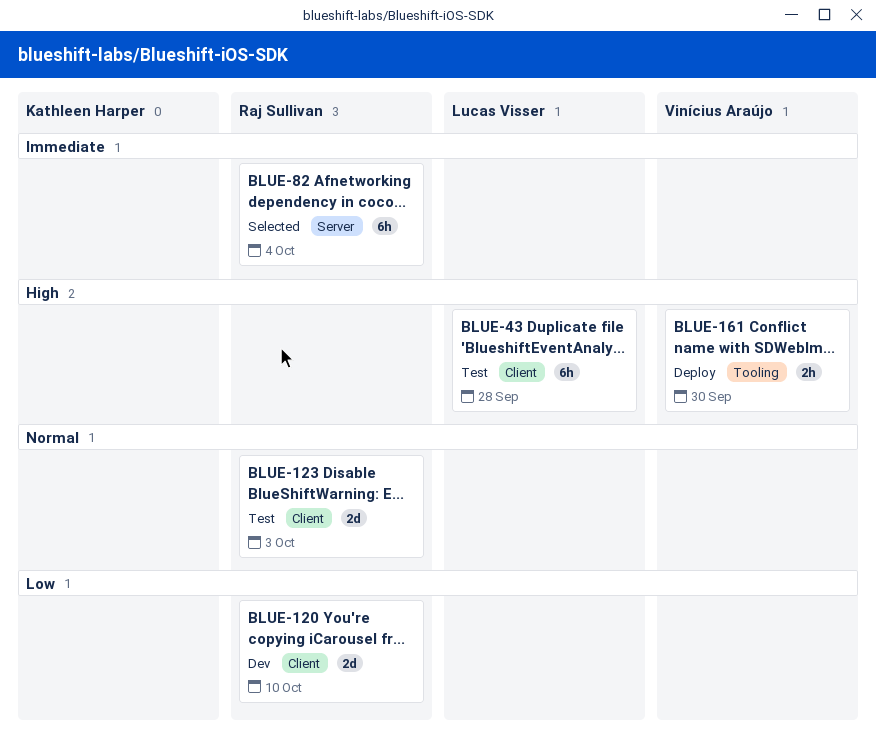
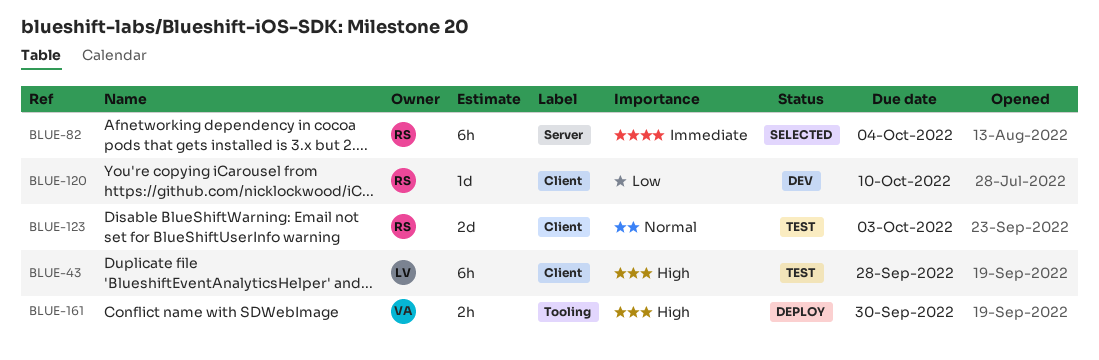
BLUE-120, estimate: 2d -> 1d

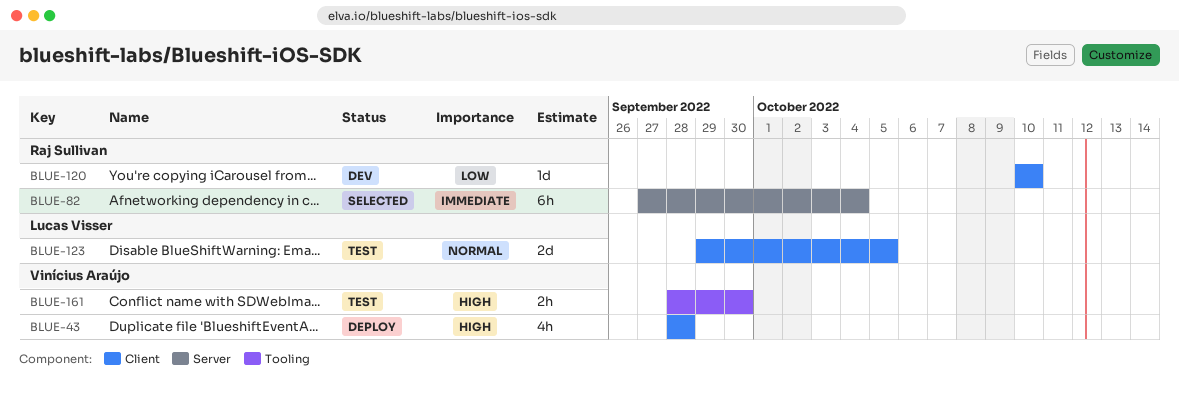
BLUE-43, status: Test -> Deploy
BLUE-43, owner: Lucas Visser -> Vinícius Araújo
BLUE-43, estimate: 6h -> 4h
BLUE-123, owner: Raj Sullivan -> Lucas Visser
BLUE-123, due: Oct 3 -> Oct 5
BLUE-161, status: Deploy -> Test

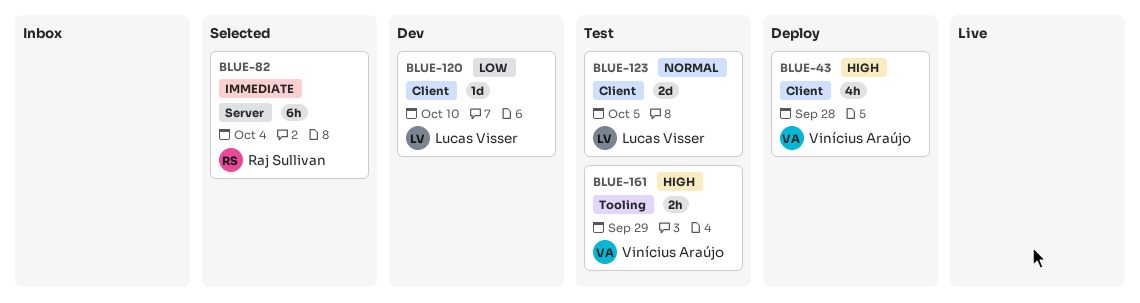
BLUE-120, owner: Raj Sullivan -> Lucas Visser
BLUE-161, due: Sep 30 -> Sep 29

